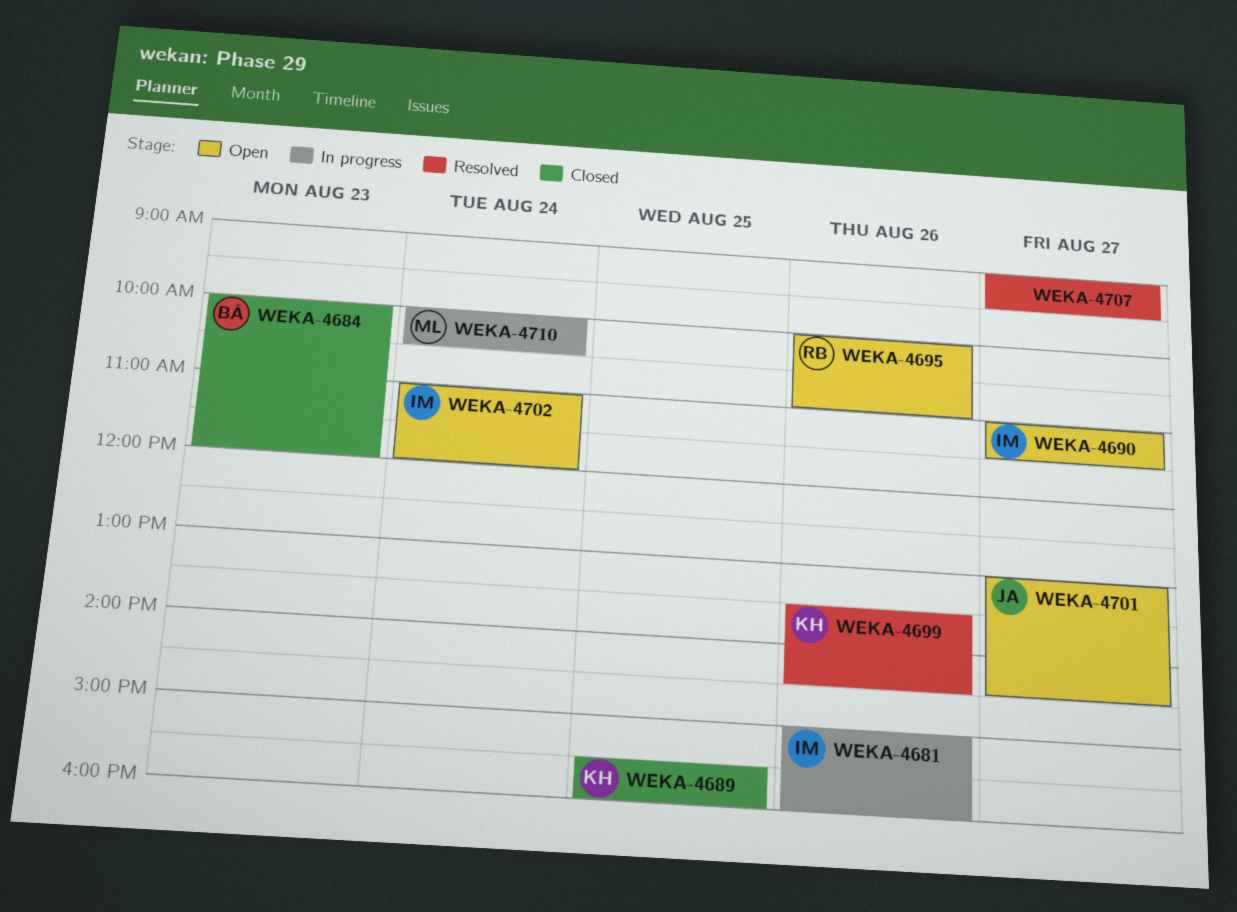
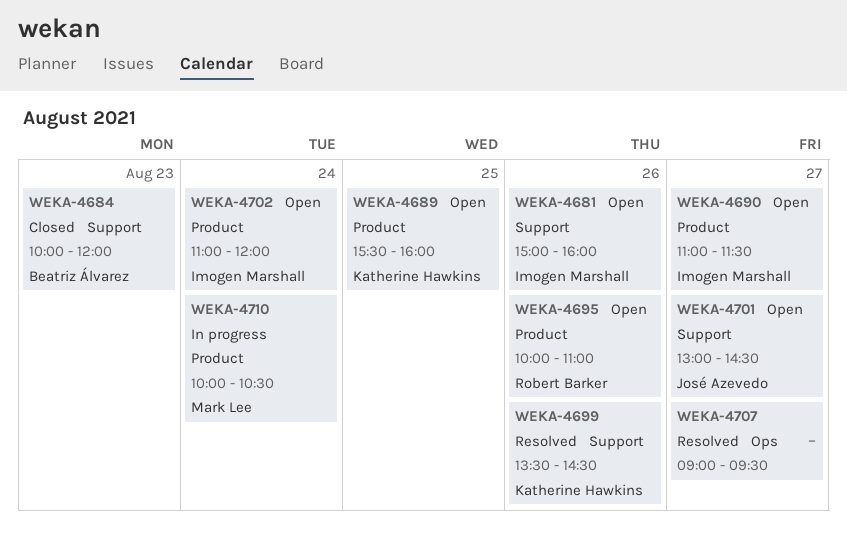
WEKA-4681, status: In progress -> Open
WEKA-4689, status: Closed -> Open

